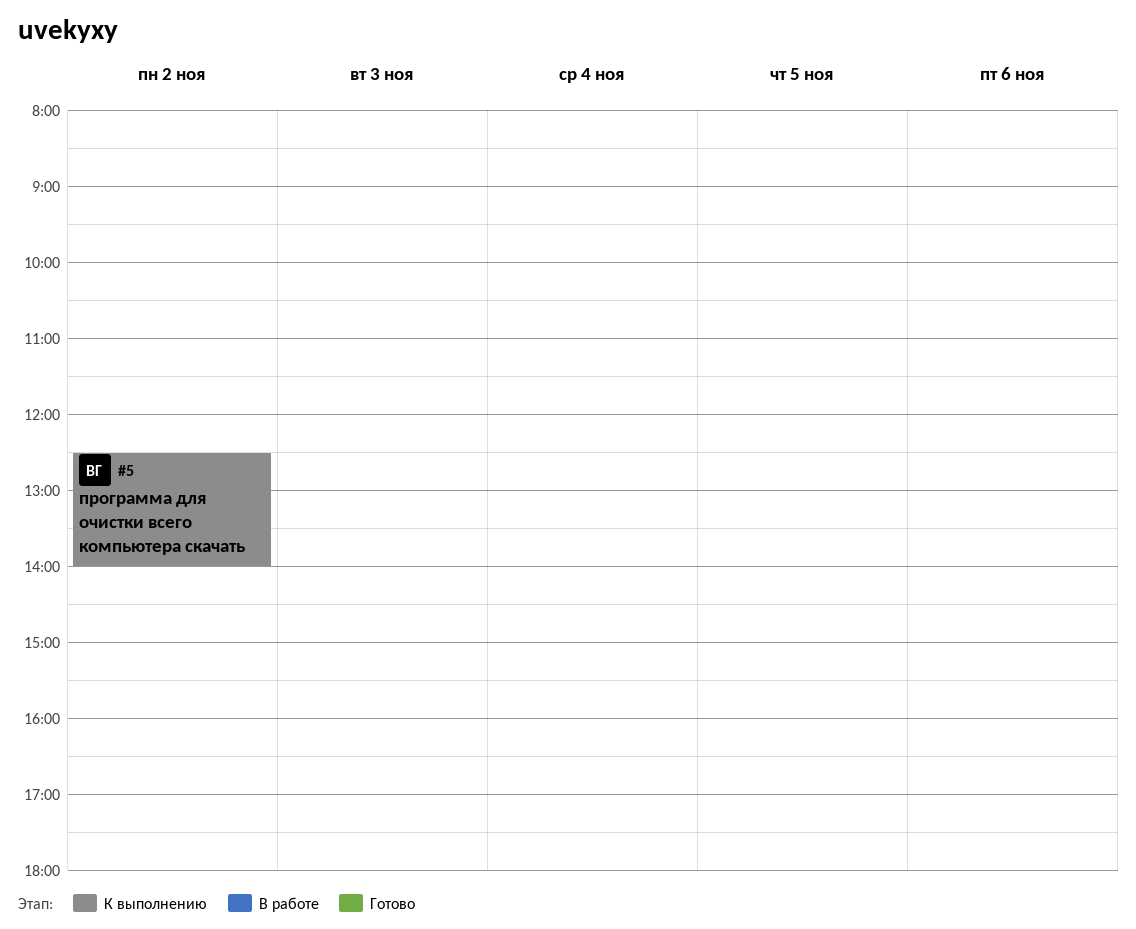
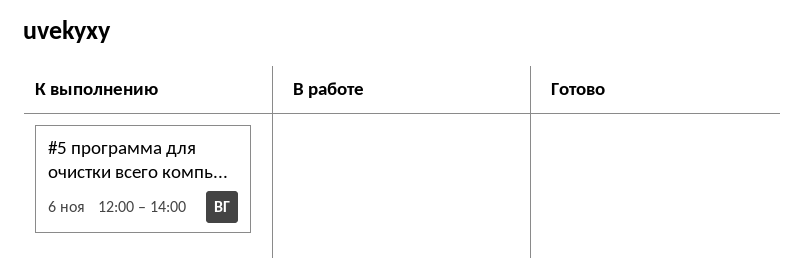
#5, day: Nov 2 -> Nov 6
#5, begins: 12:30 -> 12:00

